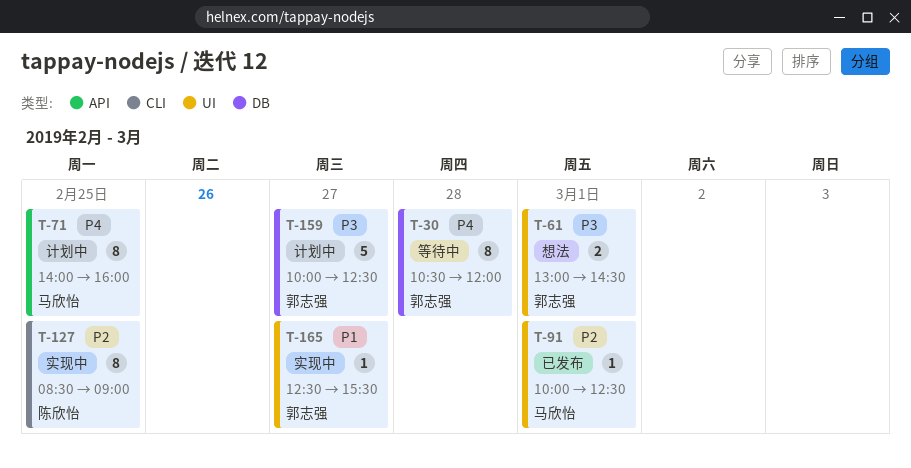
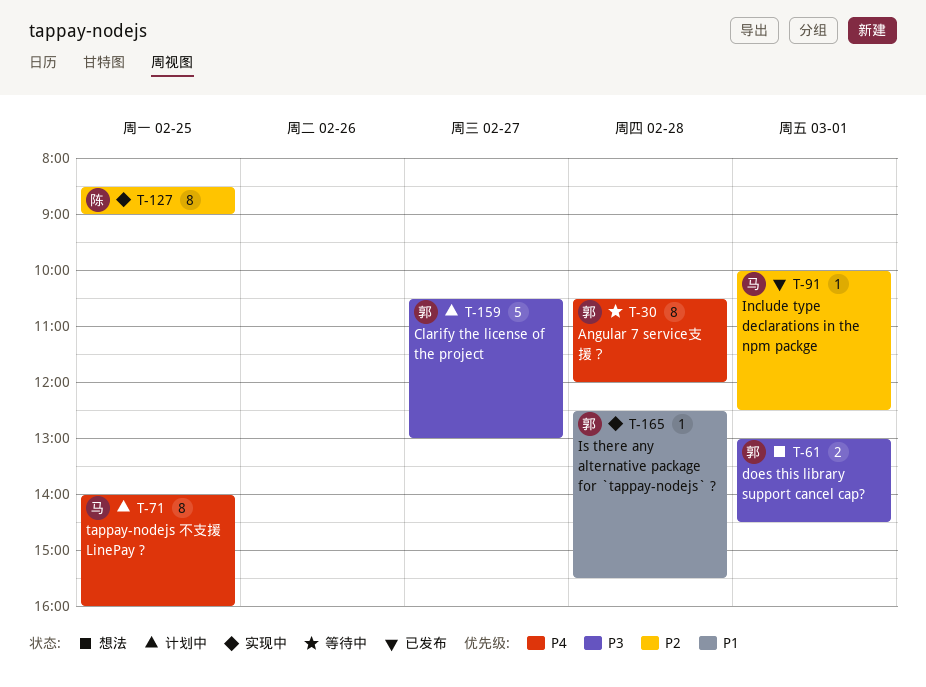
T-159, begins: 10:00 -> 10:30
T-159, ends: 12:30 -> 13:00
T-165, day: Feb 27 -> Feb 28

